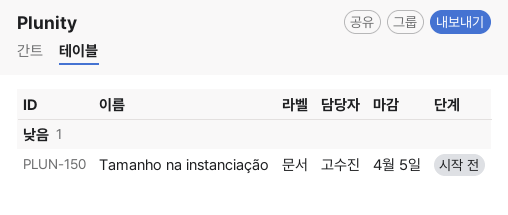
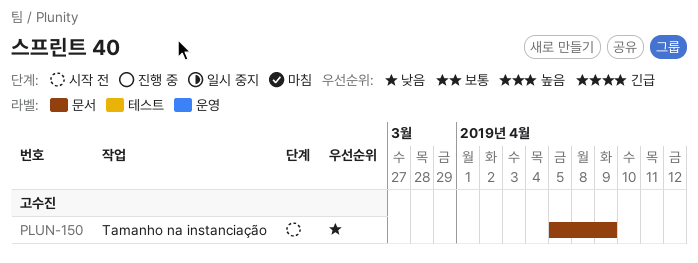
PLUN-150, due: Apr 5 -> Apr 9

